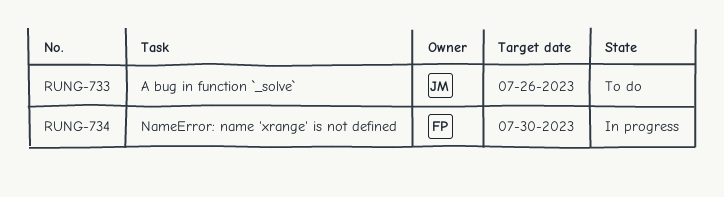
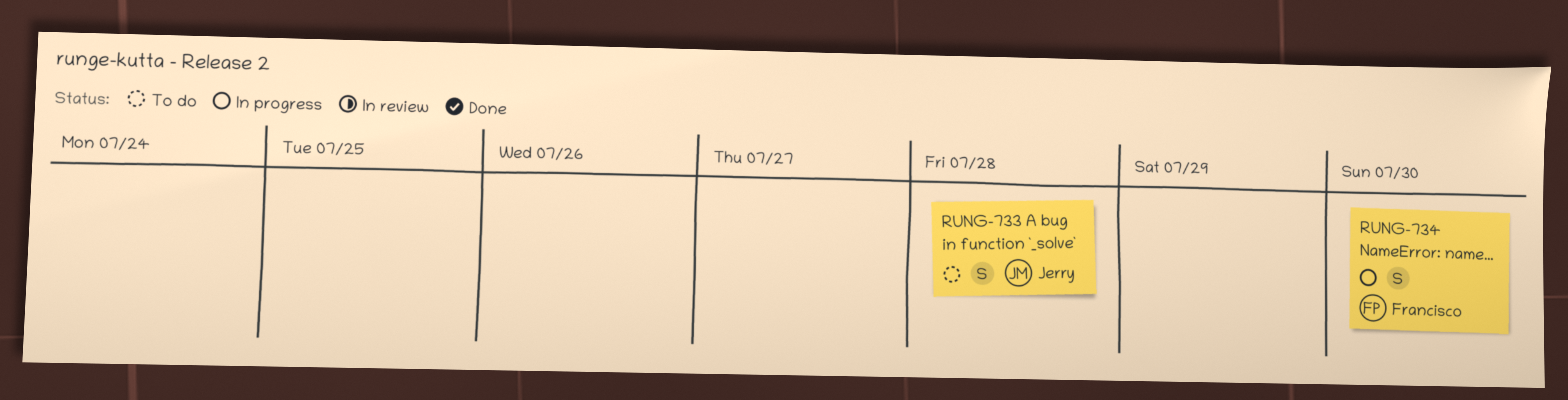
RUNG-733, due: Jul 26 -> Jul 28

